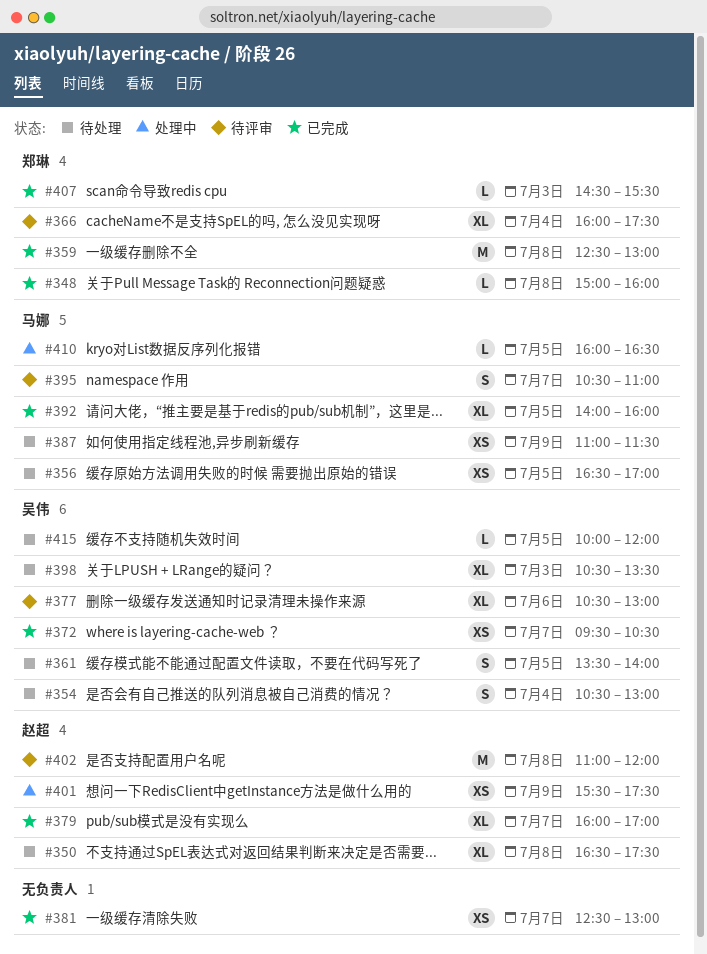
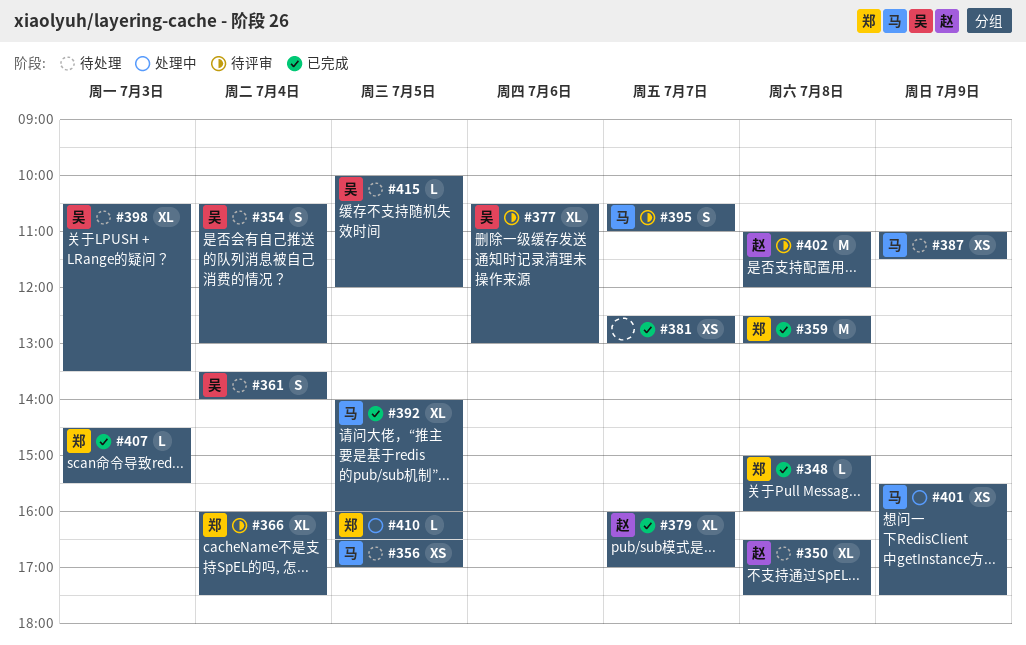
#361, day: Jul 5 -> Jul 4
#372: present -> none
#401, owner: 赵超 -> 马娜
#410, owner: 马娜 -> 郑琳

